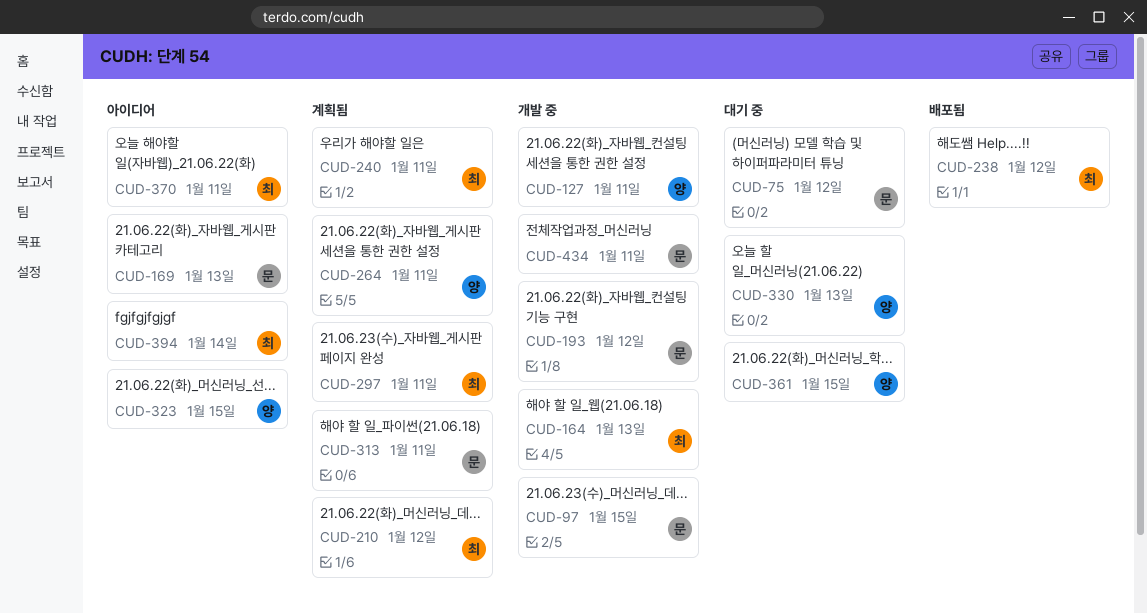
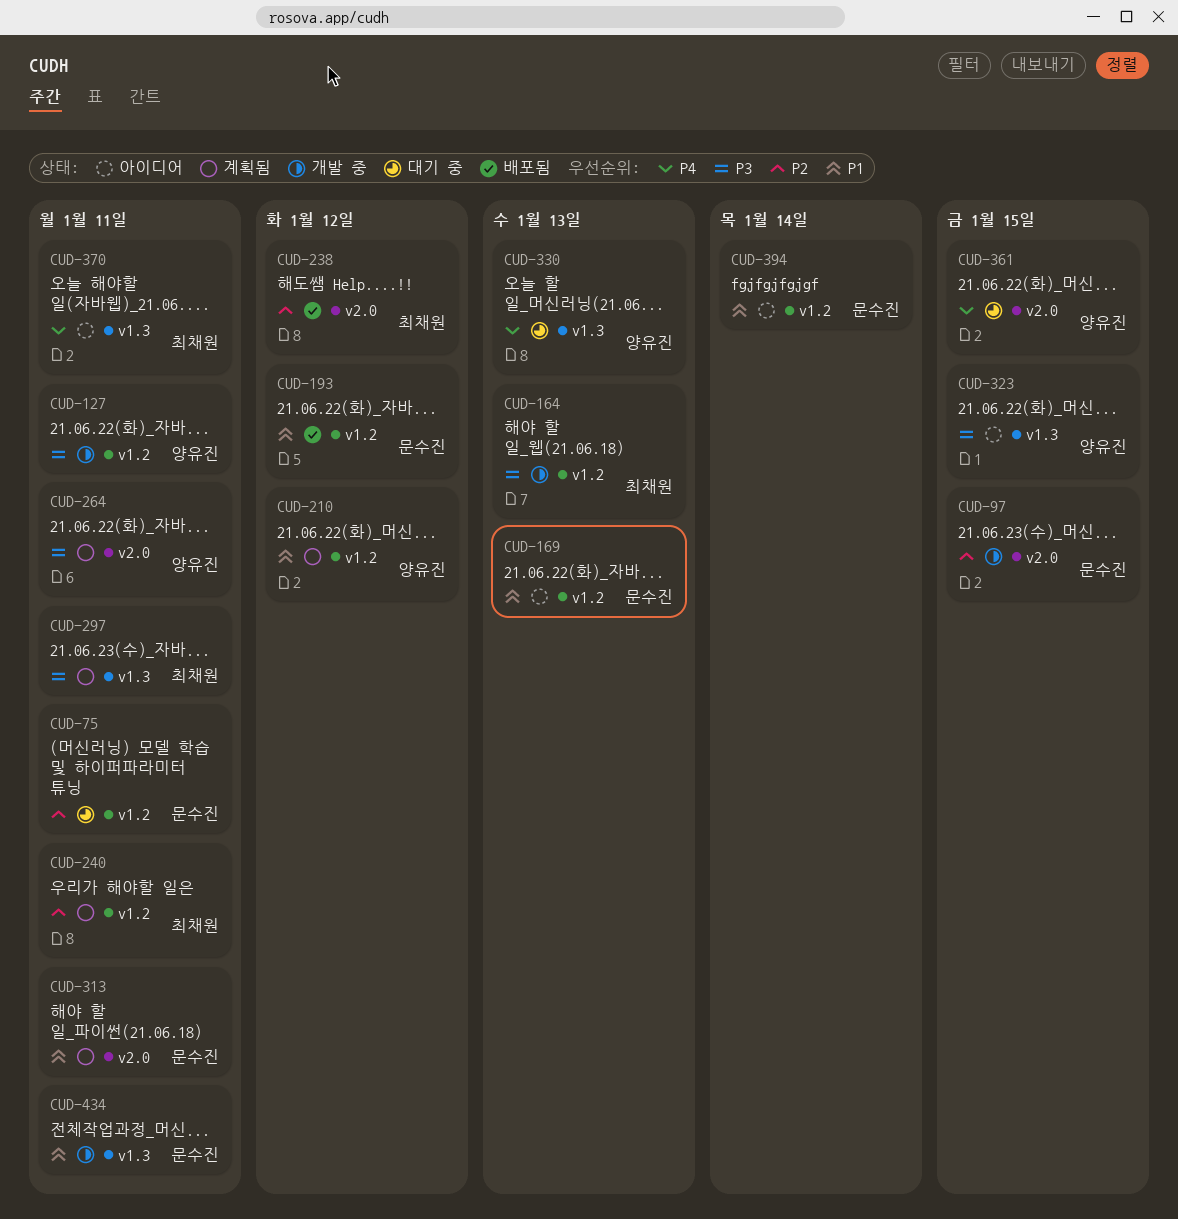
CUD-75, due: Jan 12 -> Jan 11
CUD-193, status: 개발 중 -> 배포됨
CUD-210, owner: 최채원 -> 양유진
CUD-394, owner: 최채원 -> 문수진

